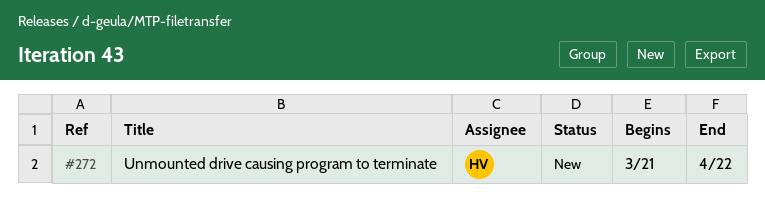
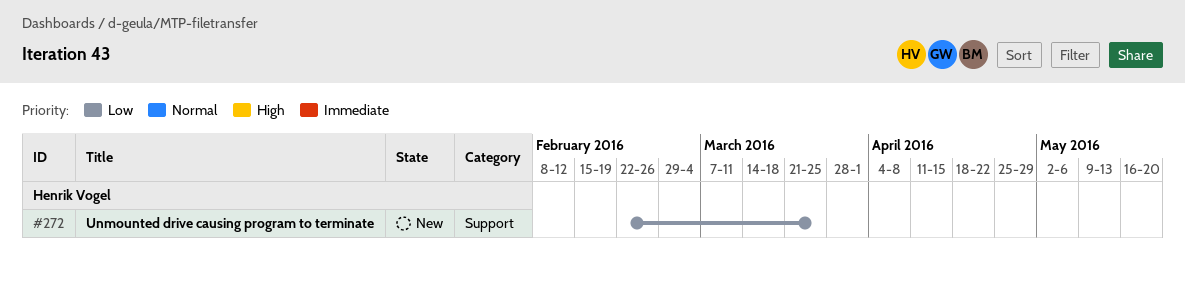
#272, start: Mar 21 -> Feb 22
#272, due: Apr 22 -> Mar 25

